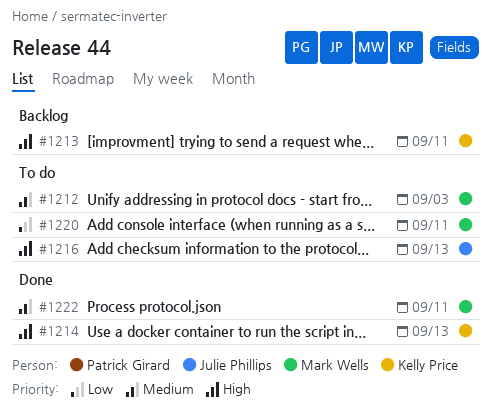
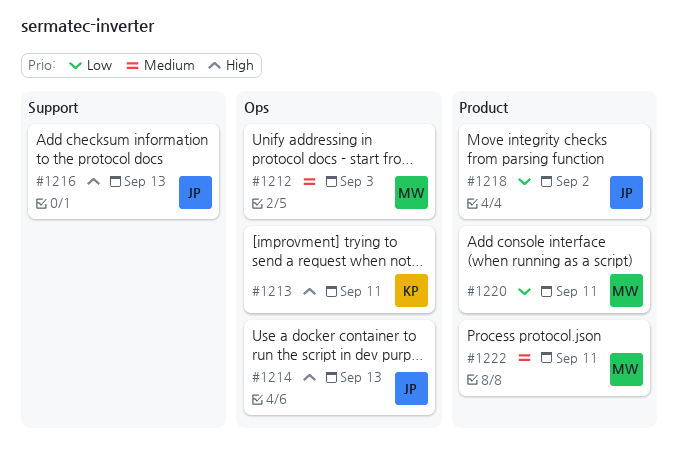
#1214, owner: Kelly Price -> Julie Phillips
#1218: none -> present

